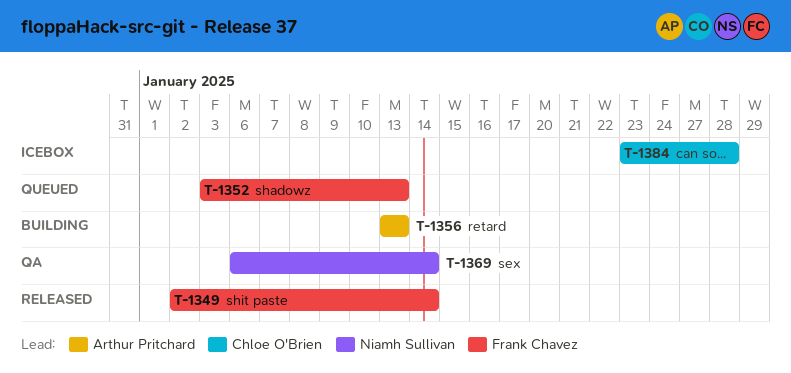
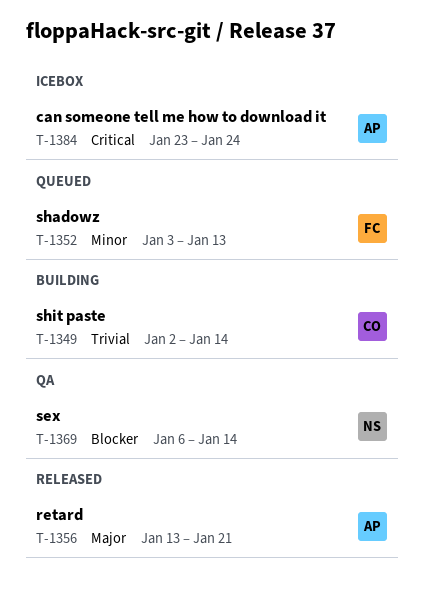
T-1349, status: Released -> Building
T-1349, owner: Frank Chavez -> Chloe O'Brien
T-1356, status: Building -> Released
T-1356, due: Jan 13 -> Jan 21
T-1384, owner: Chloe O'Brien -> Arthur Pritchard
T-1384, due: Jan 28 -> Jan 24

